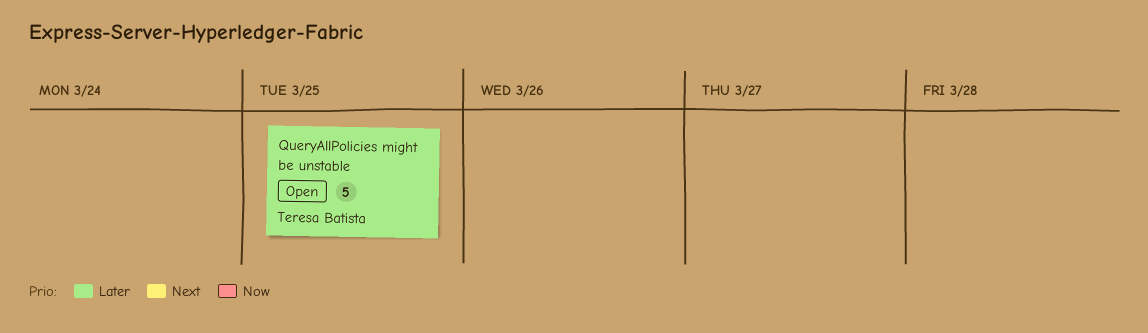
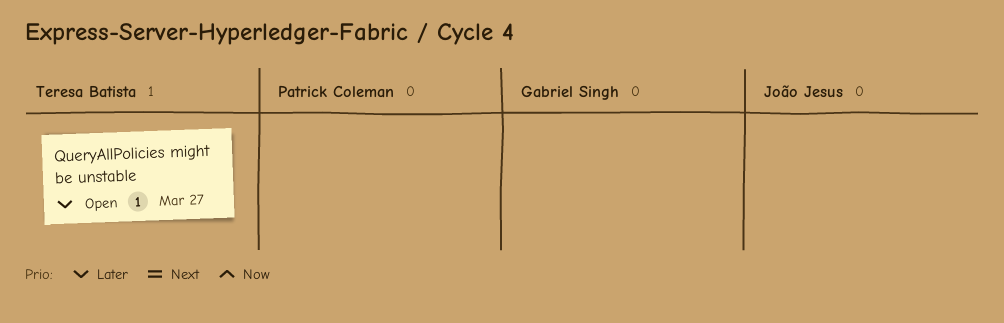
QueryAllPolicies might be unstable, estimate: 5 -> 1
QueryAllPolicies might be unstable, due: Mar 25 -> Mar 27

